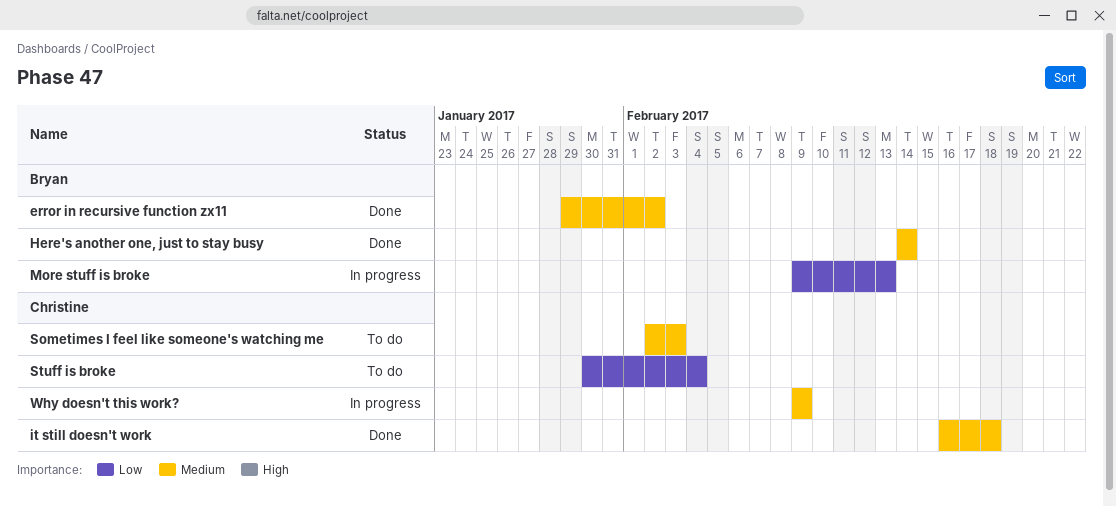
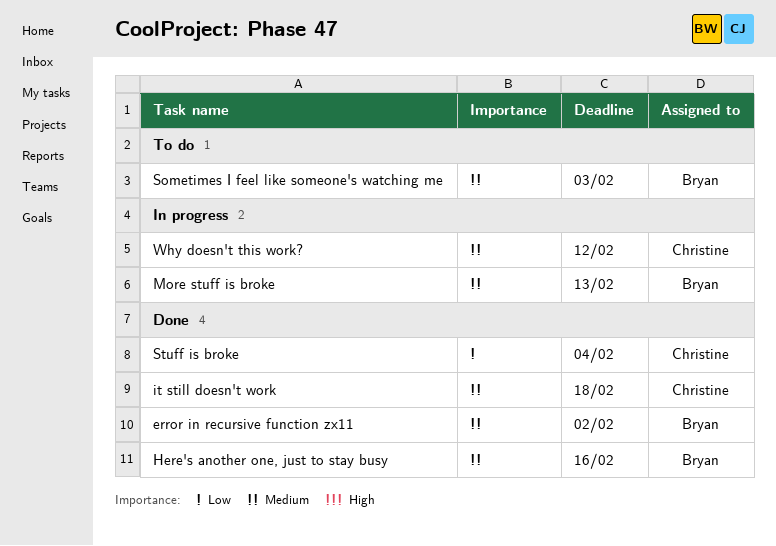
Here's another one, just to stay busy, due: Feb 14 -> Feb 16
More stuff is broke, priority: Low -> Medium
Sometimes I feel like someone's watching me, owner: Christine -> Bryan
Stuff is broke, status: To do -> Done
Why doesn't this work?, due: Feb 9 -> Feb 12

